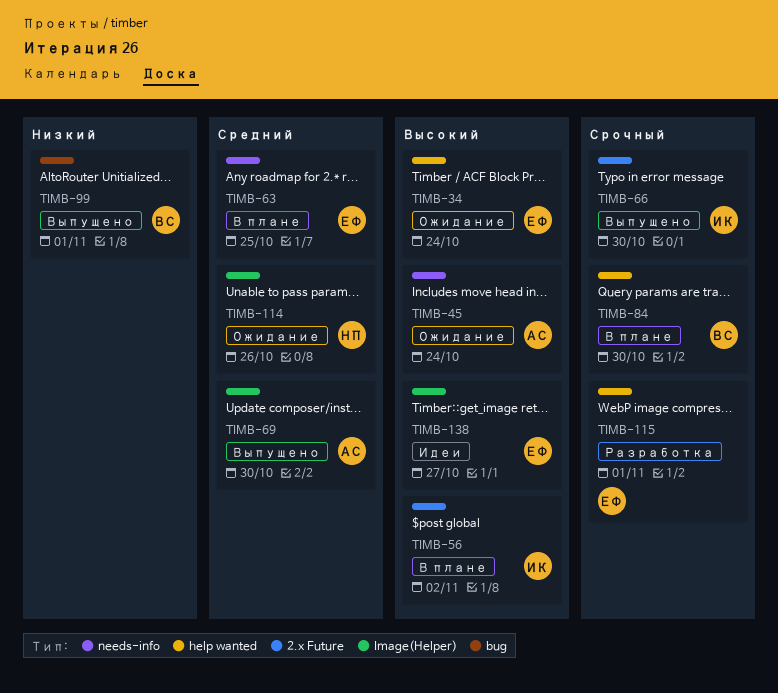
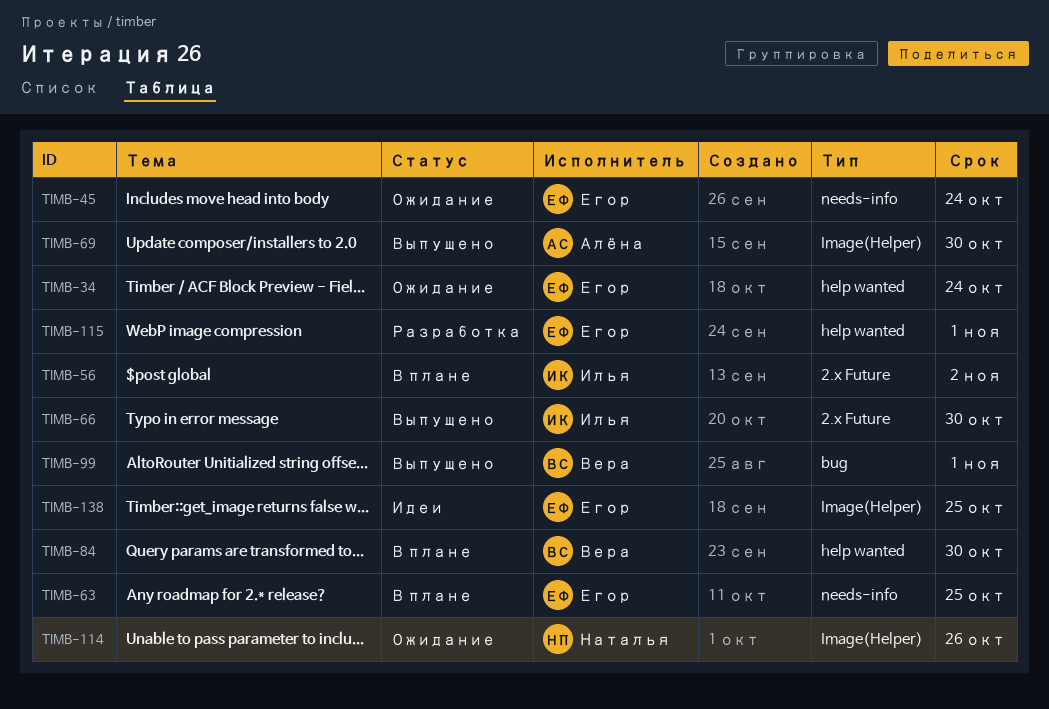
TIMB-45, owner: Алёна -> Егор
TIMB-138, due: Oct 27 -> Oct 25

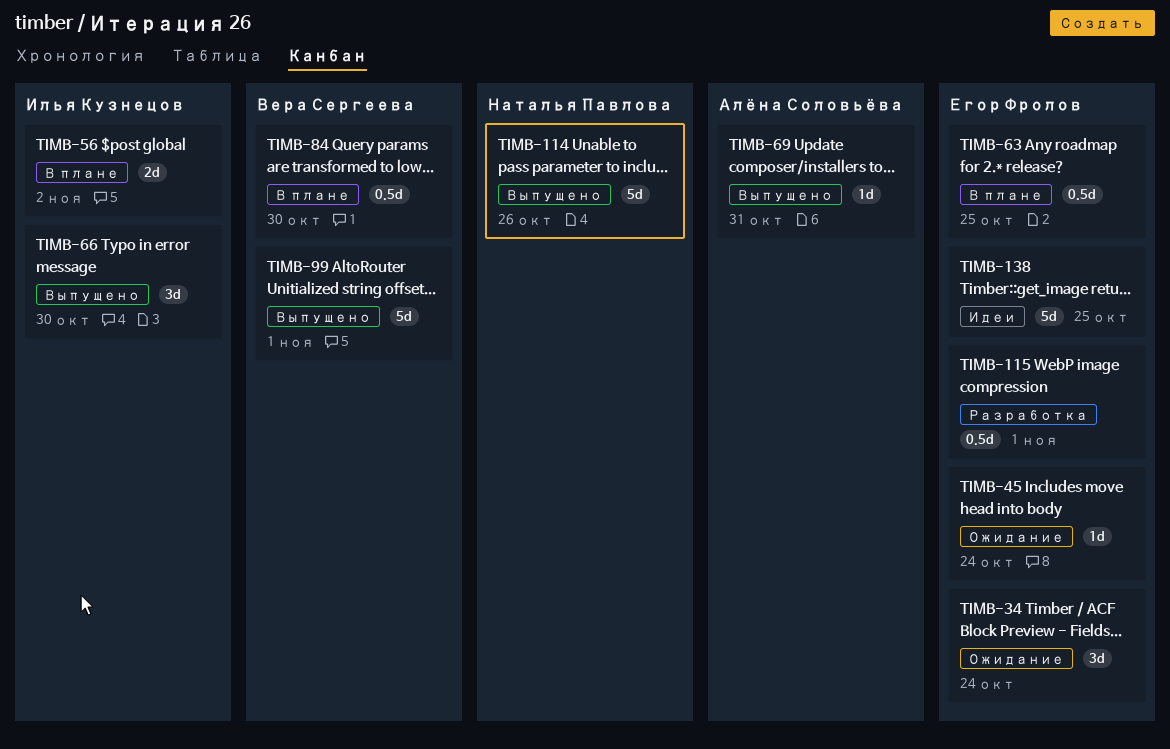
TIMB-69, due: Oct 30 -> Oct 31
TIMB-114, status: Ожидание -> Выпущено

